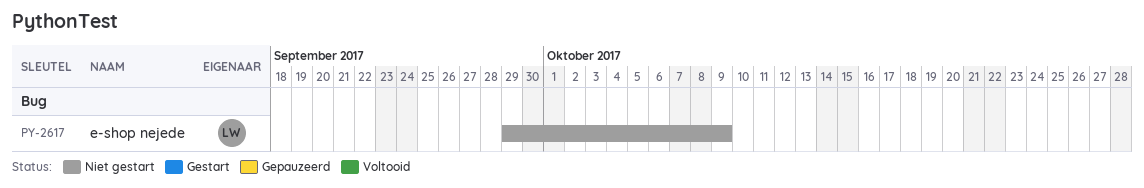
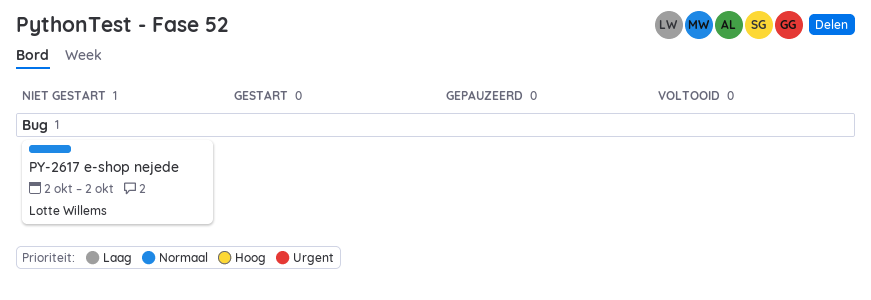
PY-2617, start: Sep 29 -> Oct 2
PY-2617, due: Oct 9 -> Oct 2

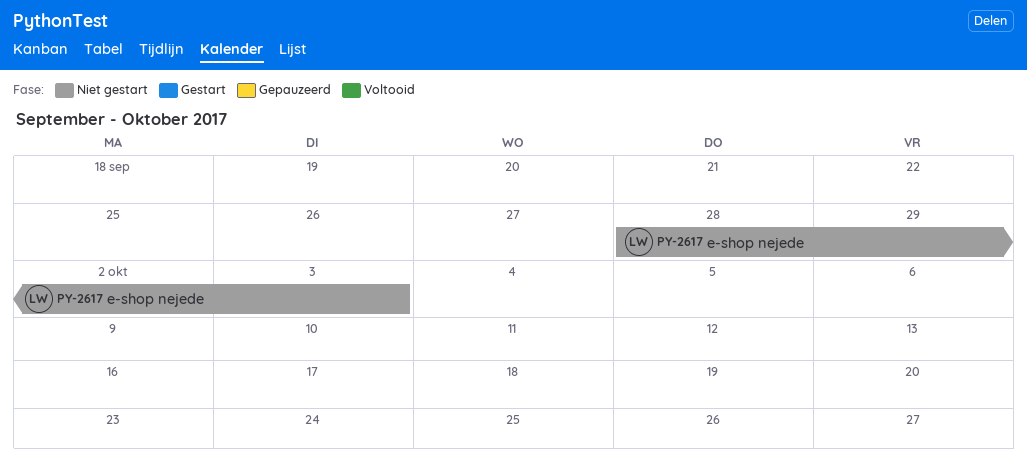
PY-2617, start: Oct 2 -> Sep 28
PY-2617, due: Oct 2 -> Oct 3

